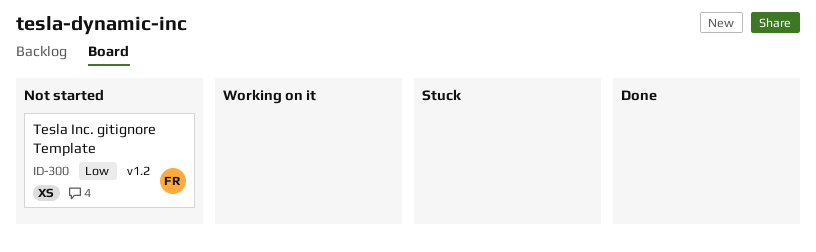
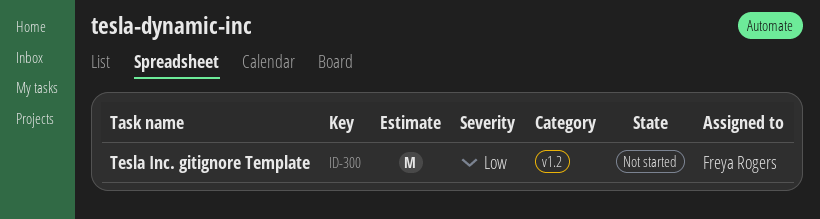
ID-300, estimate: XS -> M

